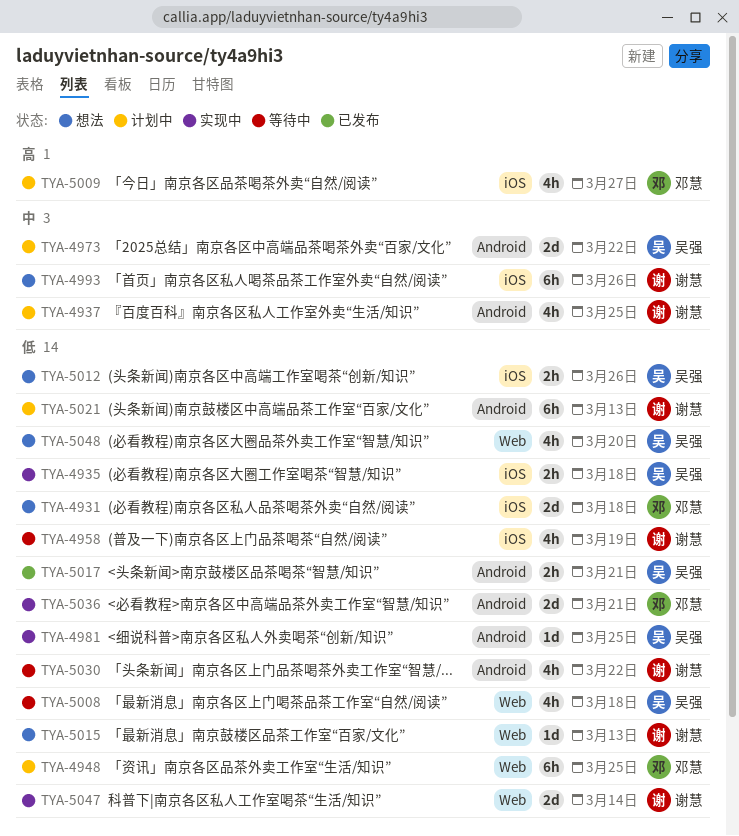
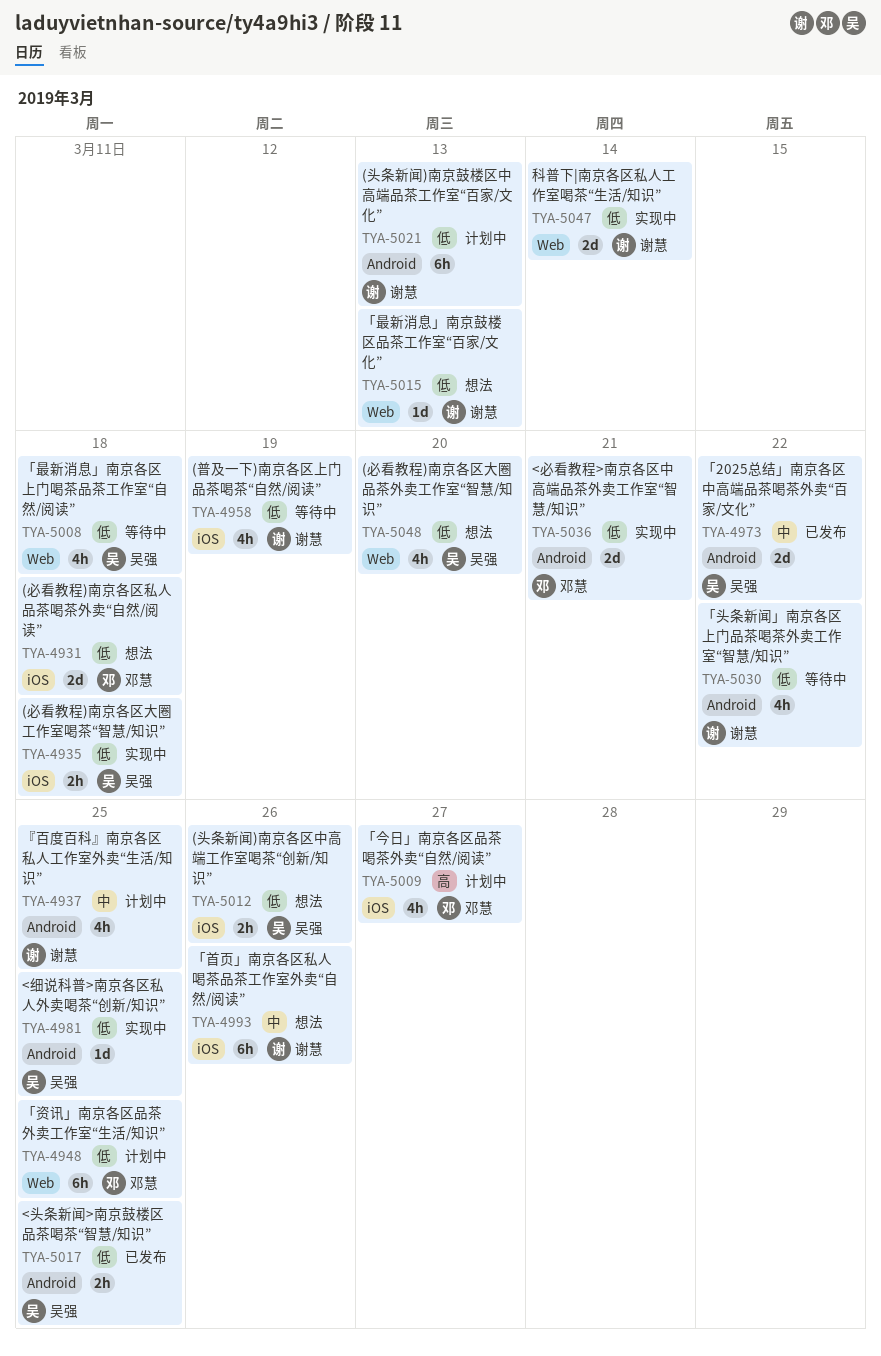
TYA-4973, status: 计划中 -> 已发布
TYA-5017, due: Mar 21 -> Mar 25

